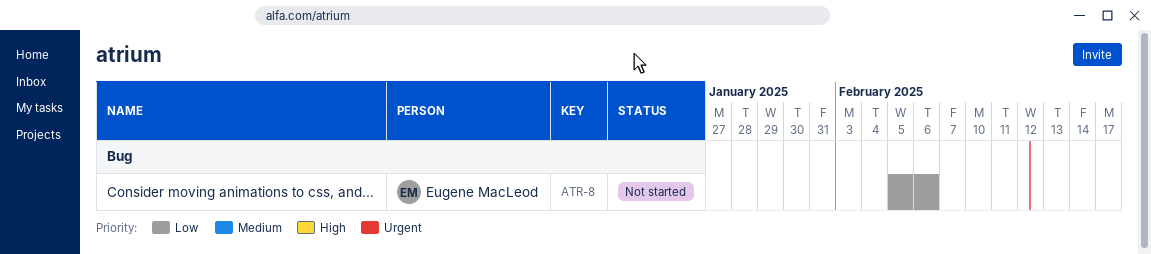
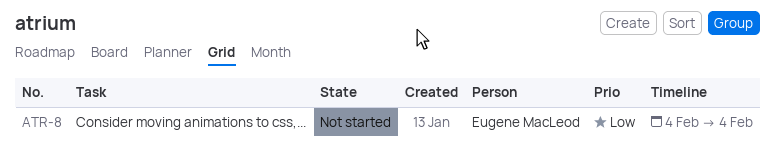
ATR-8, start: Feb 5 -> Feb 4
ATR-8, due: Feb 6 -> Feb 4

